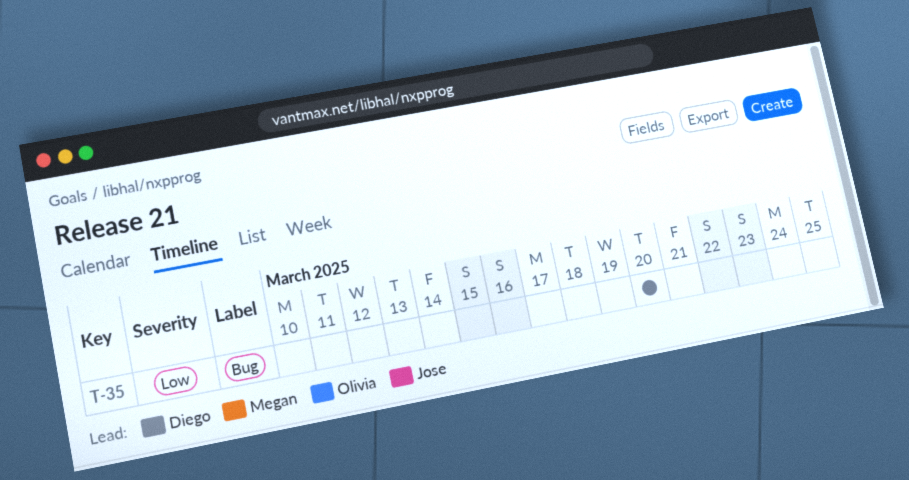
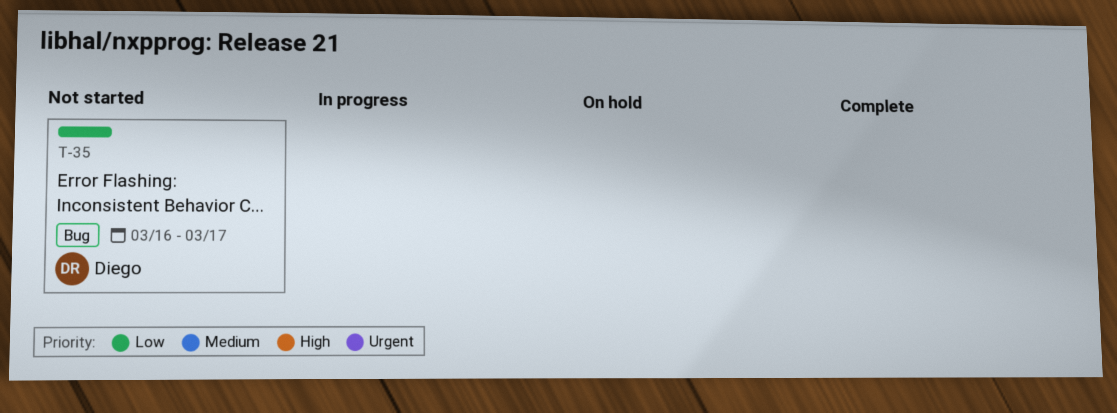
T-35, start: Mar 20 -> Mar 16
T-35, due: Mar 20 -> Mar 17

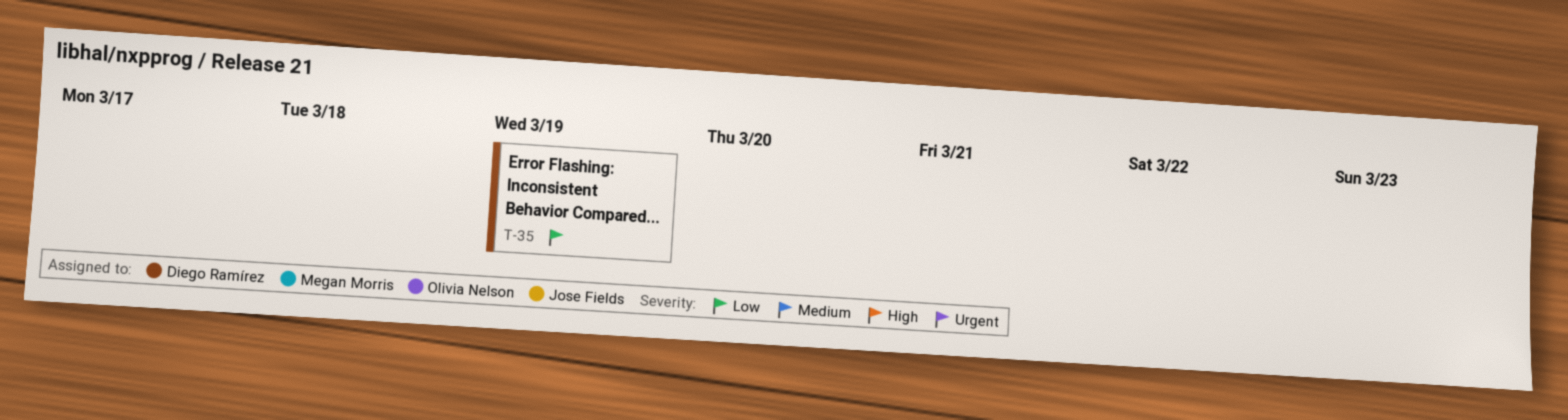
T-35, due: Mar 17 -> Mar 19

